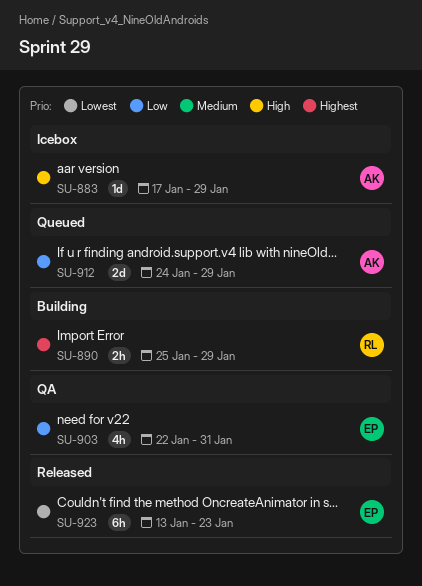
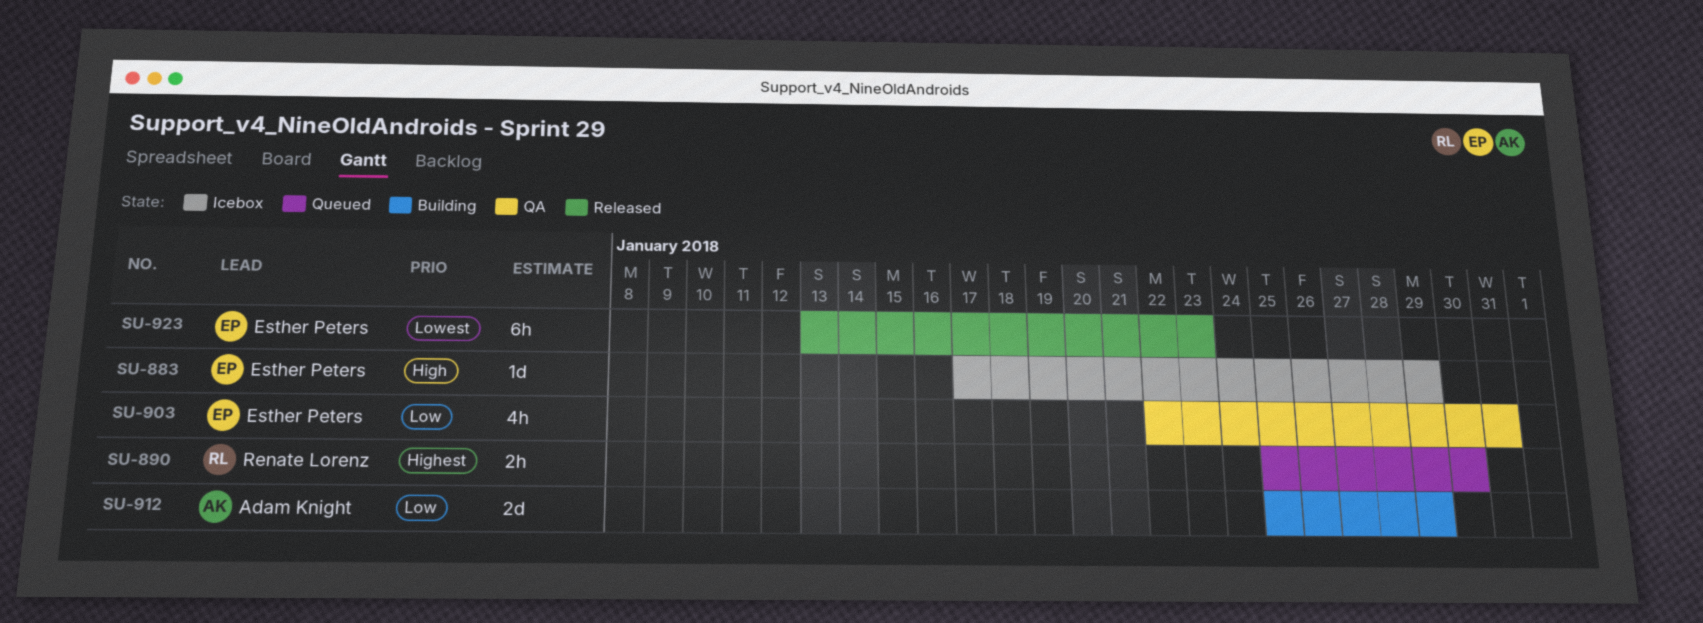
SU-883, owner: Adam Knight -> Esther Peters
SU-890, status: Building -> Queued
SU-890, due: Jan 29 -> Jan 30
SU-912, status: Queued -> Building
SU-912, start: Jan 24 -> Jan 25

